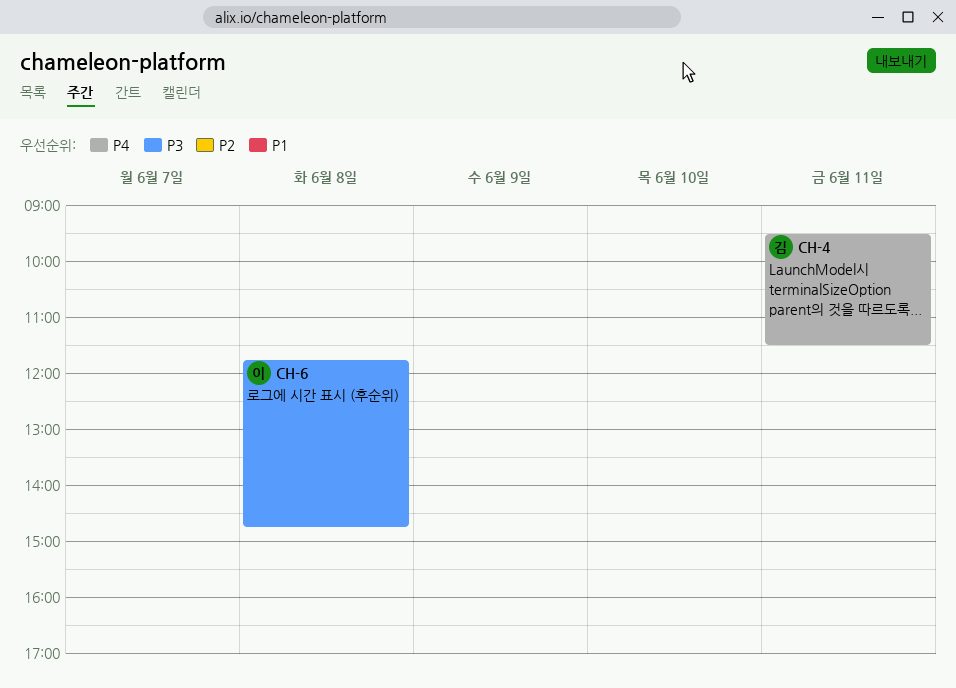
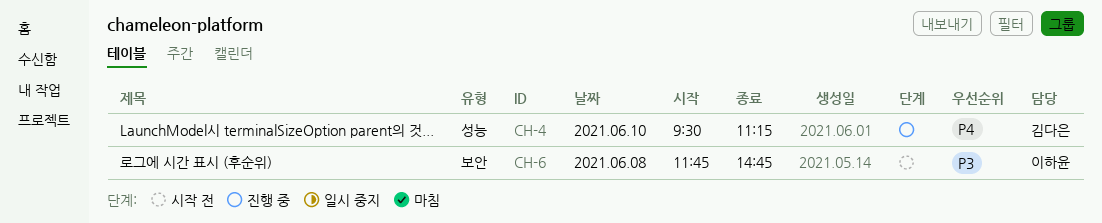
CH-4, day: Jun 11 -> Jun 10
CH-4, ends: 11:30 -> 11:15

